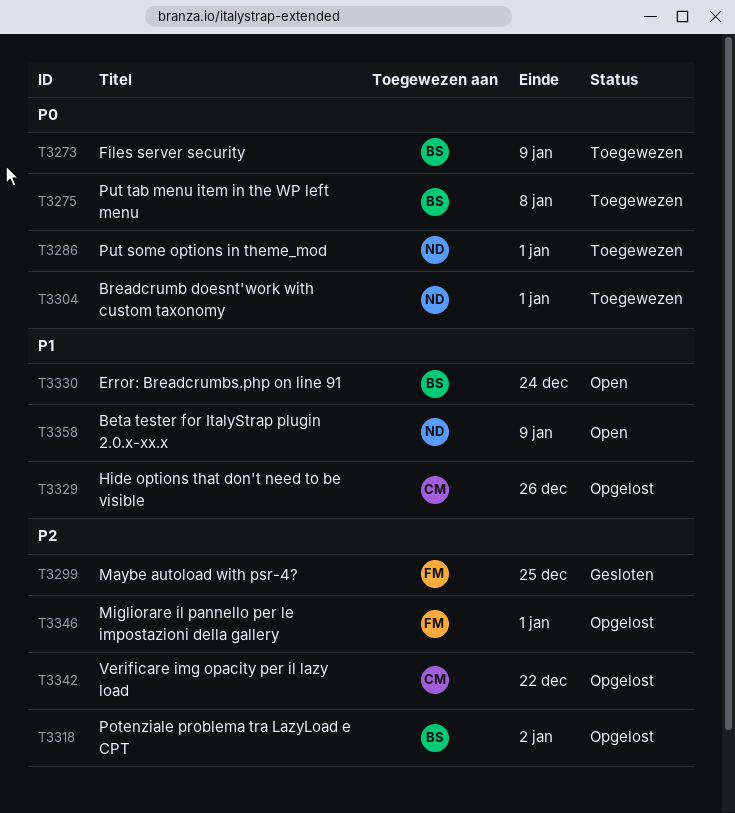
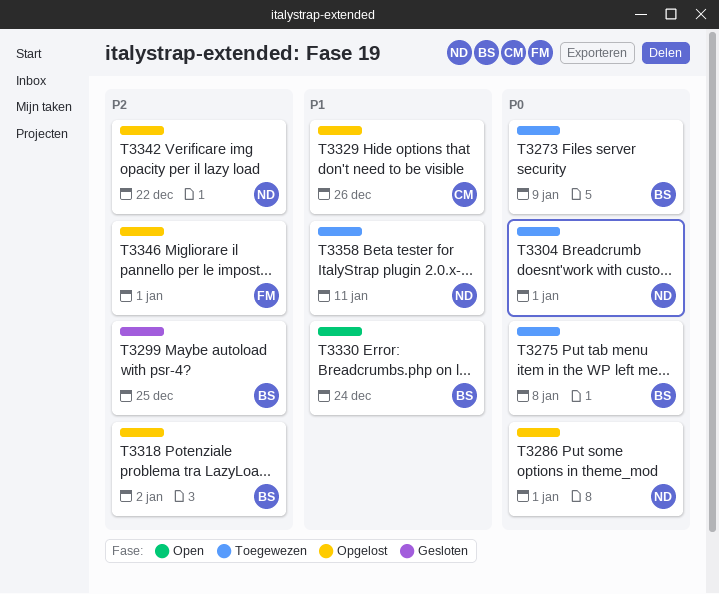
T3286, status: Toegewezen -> Opgelost
T3299, owner: FM -> BS
T3342, owner: CM -> ND
T3358, status: Open -> Toegewezen
T3358, due: Jan 9 -> Jan 11

